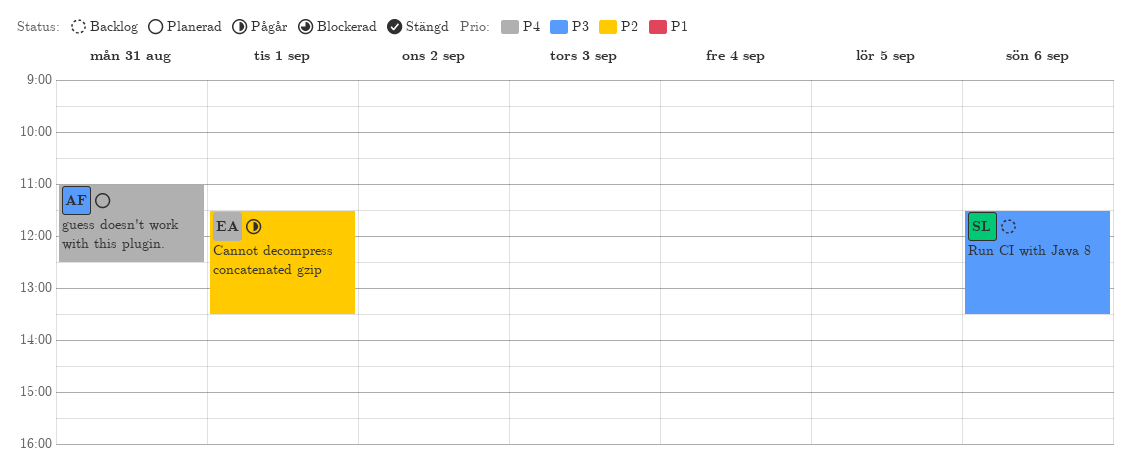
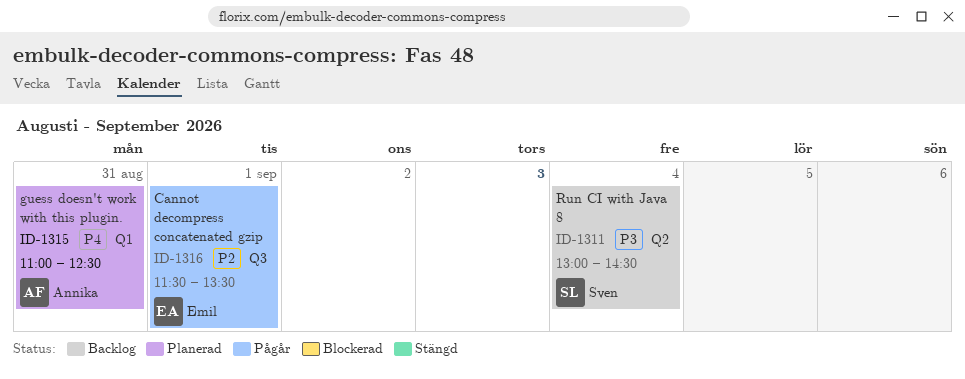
Run CI with Java 8, day: Sep 6 -> Sep 4
Run CI with Java 8, begins: 11:30 -> 13:00
Run CI with Java 8, ends: 13:30 -> 14:30

